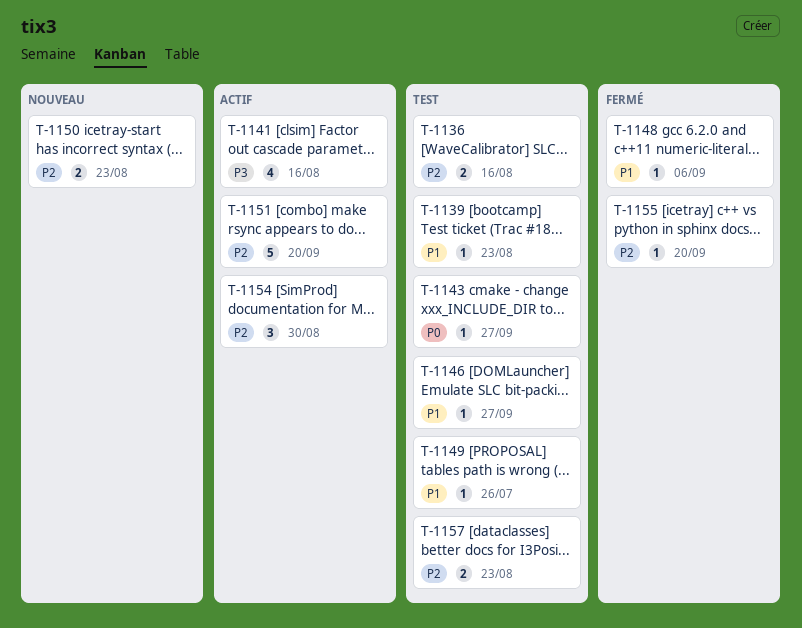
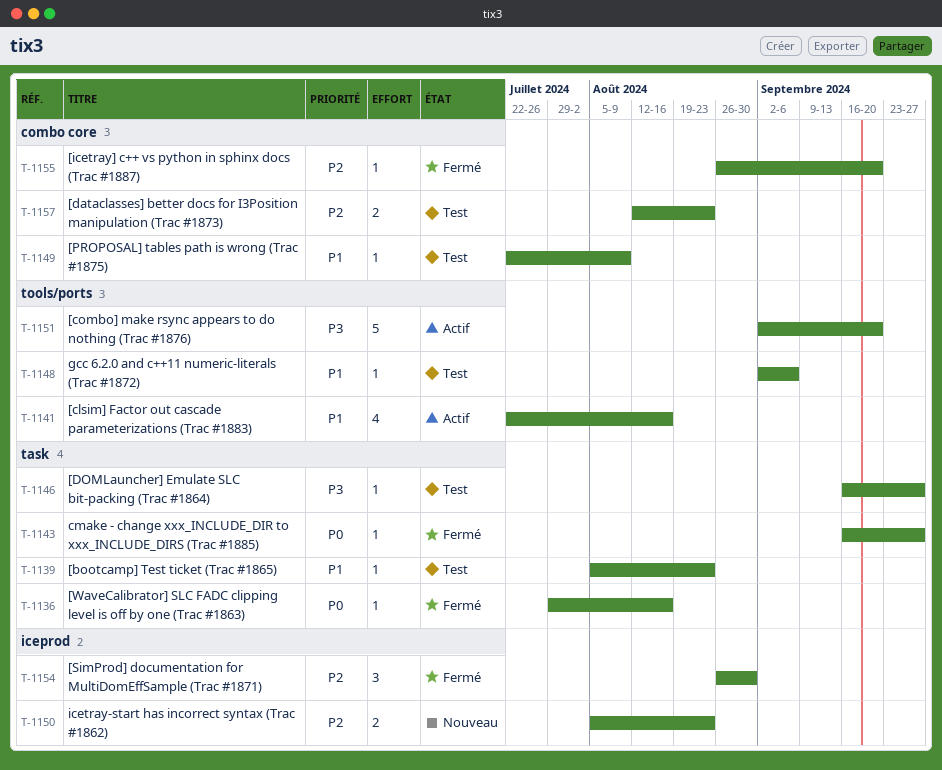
T-1136, status: Test -> Fermé
T-1136, priority: P2 -> P0
T-1136, estimate: 2 -> 1
T-1141, priority: P3 -> P1
T-1143, status: Test -> Fermé
T-1146, priority: P1 -> P3
T-1148, status: Fermé -> Test
T-1149, due: Jul 26 -> Aug 9
T-1151, priority: P2 -> P3
T-1154, status: Actif -> Fermé

